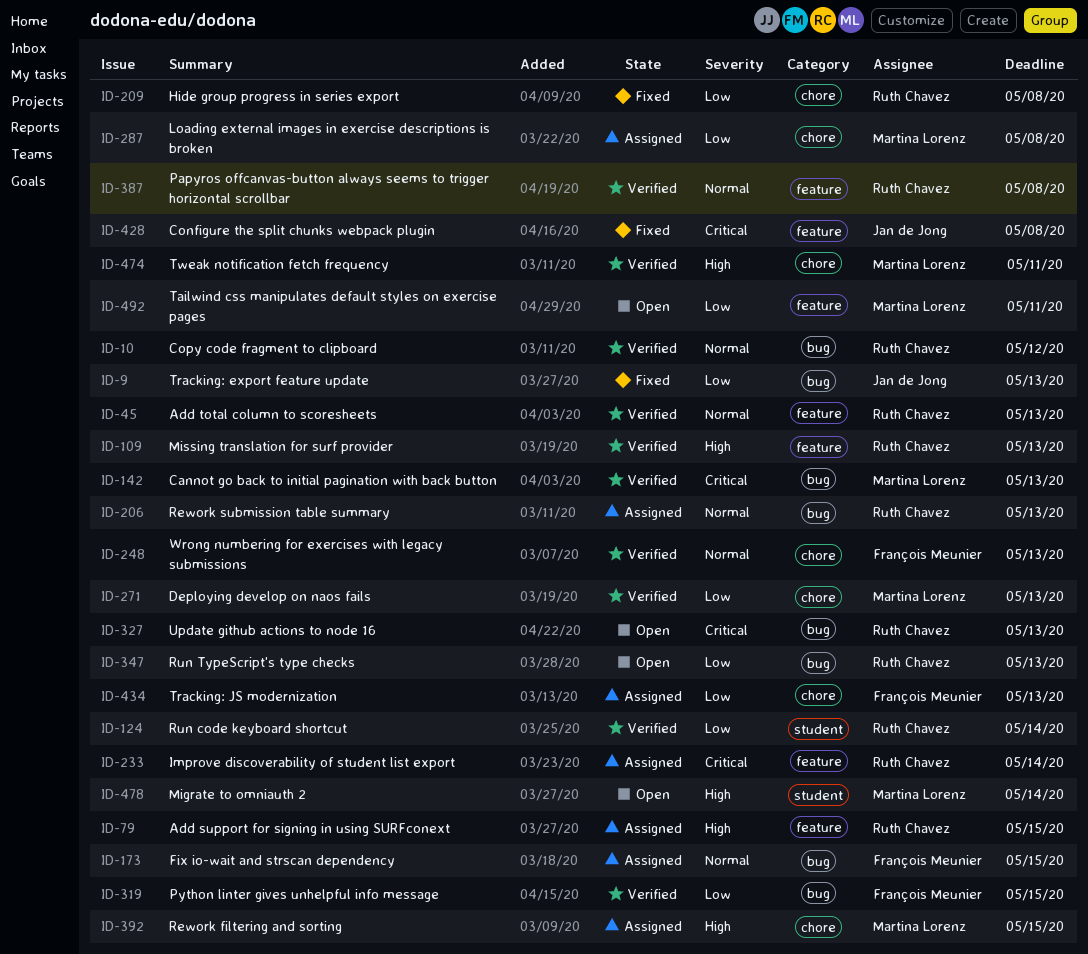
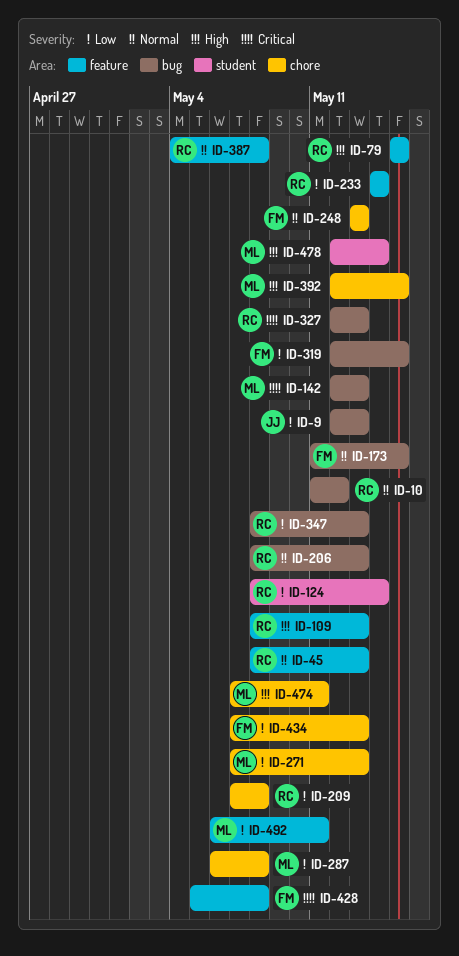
ID-233, priority: Critical -> Low
ID-428, owner: Jan de Jong -> François Meunier

